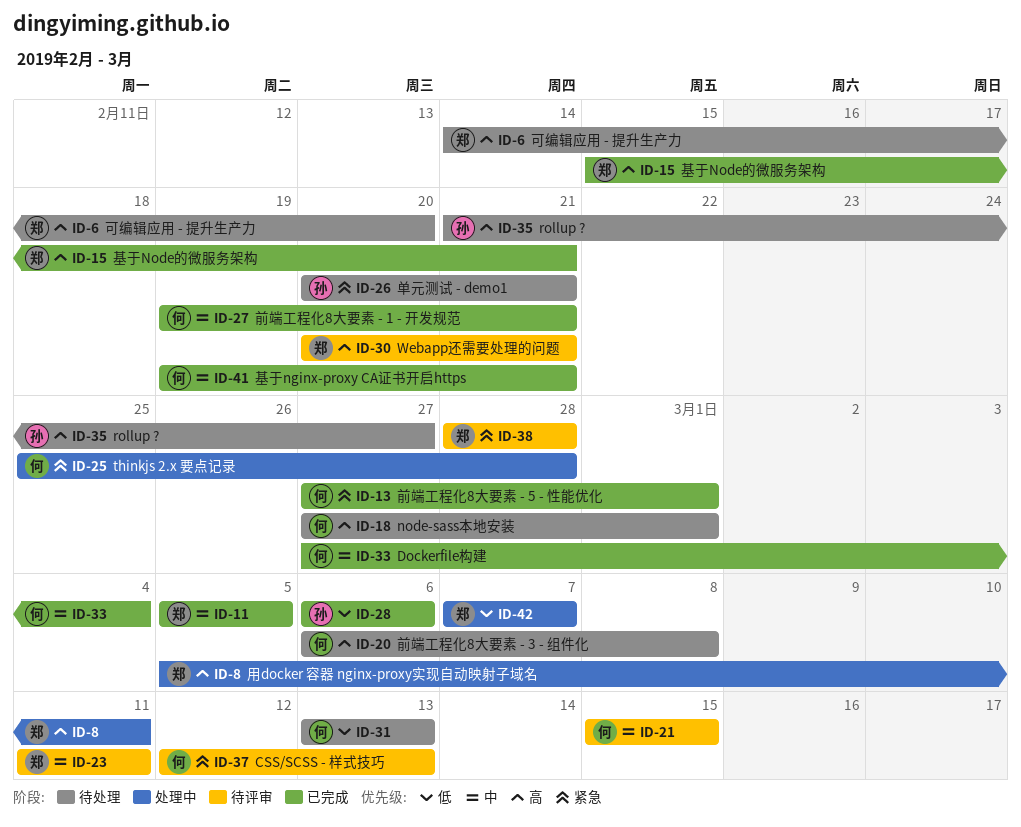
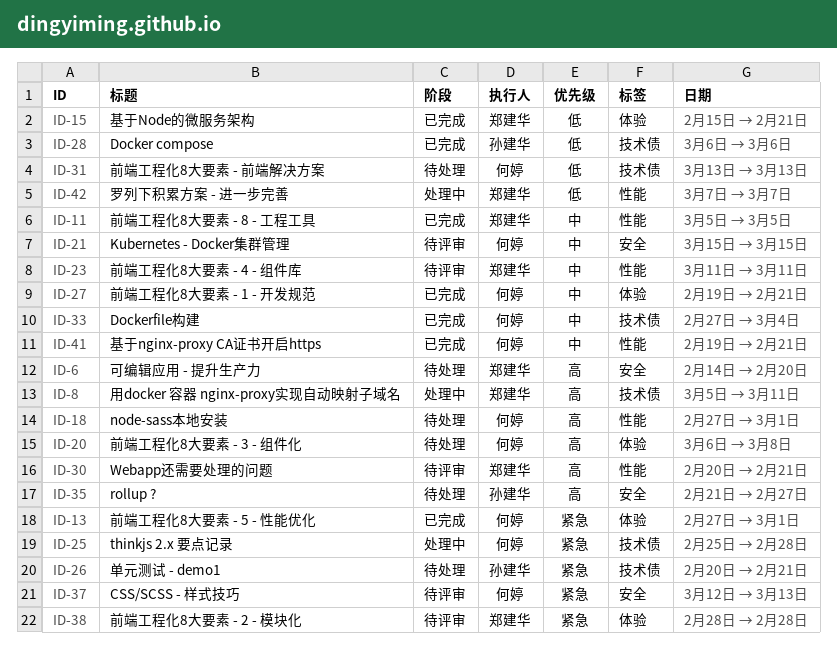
ID-15, priority: 高 -> 低

